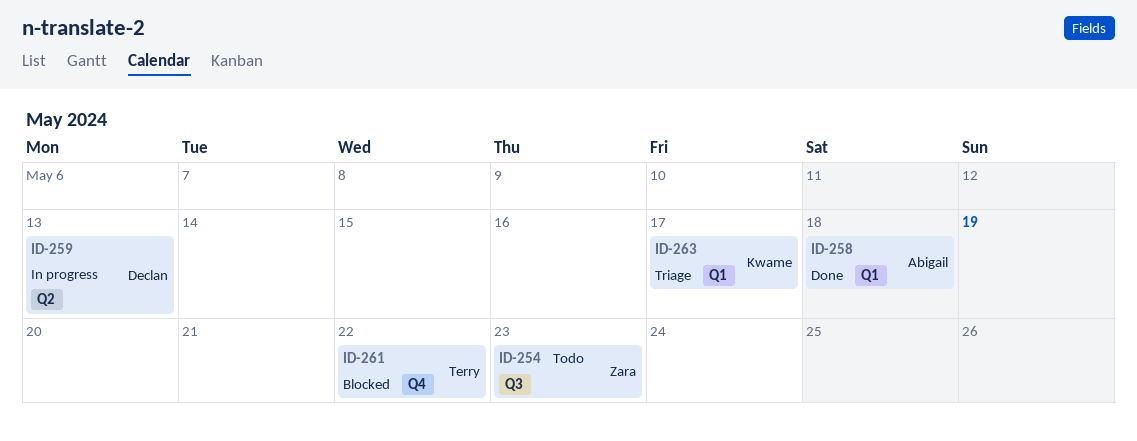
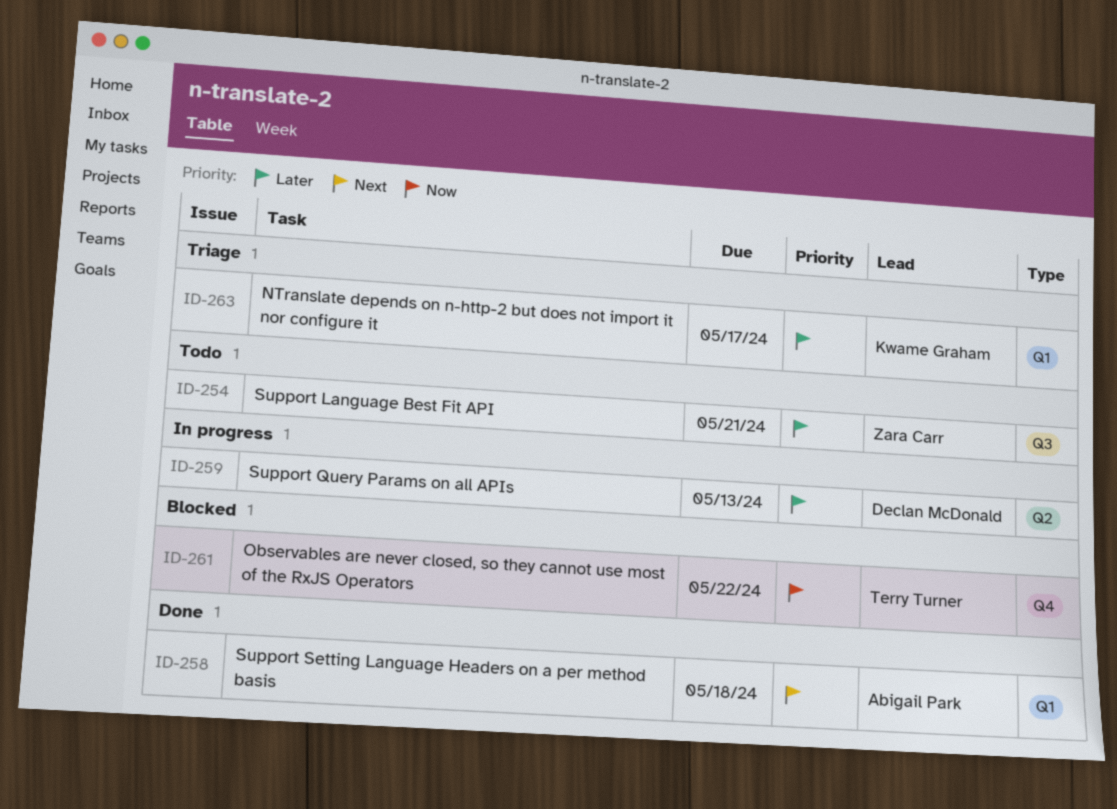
ID-254, due: May 23 -> May 21

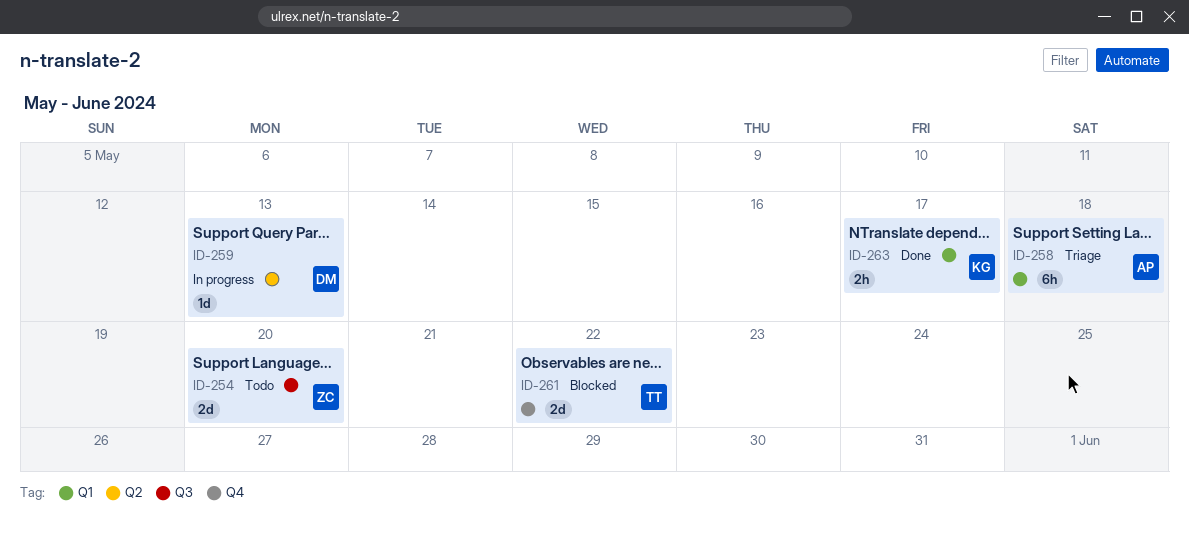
ID-254, due: May 21 -> May 20
ID-258, status: Done -> Triage
ID-263, status: Triage -> Done

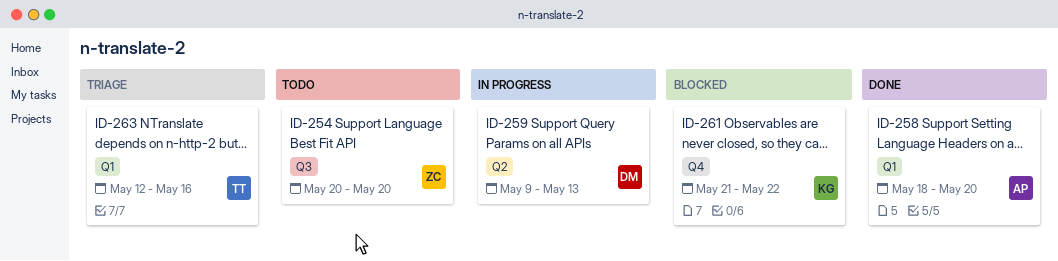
ID-258, status: Triage -> Done
ID-258, due: May 18 -> May 20
ID-261, owner: TT -> KG
ID-263, status: Done -> Triage
ID-263, owner: KG -> TT
ID-263, due: May 17 -> May 16

